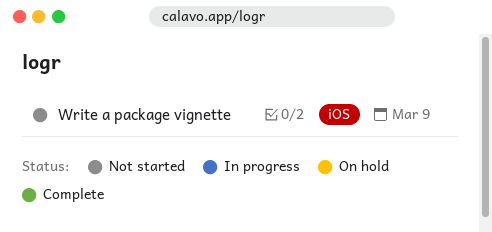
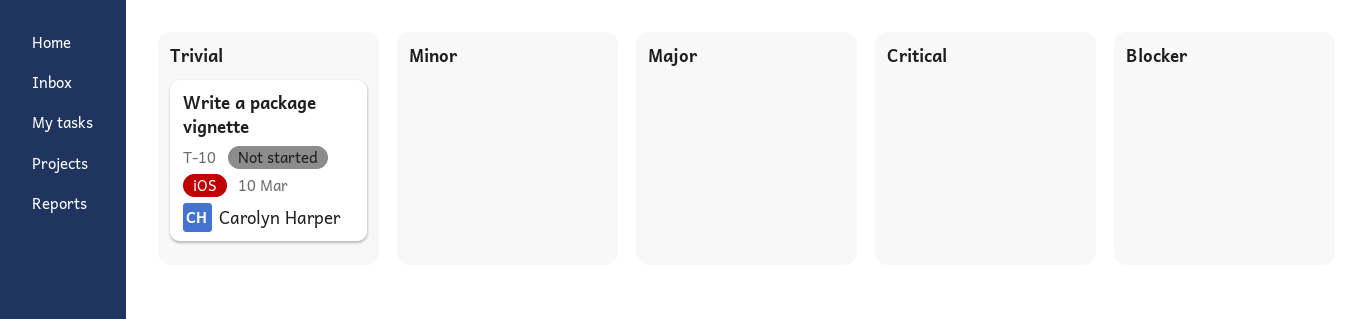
Write a package vignette, due: Mar 9 -> Mar 10

